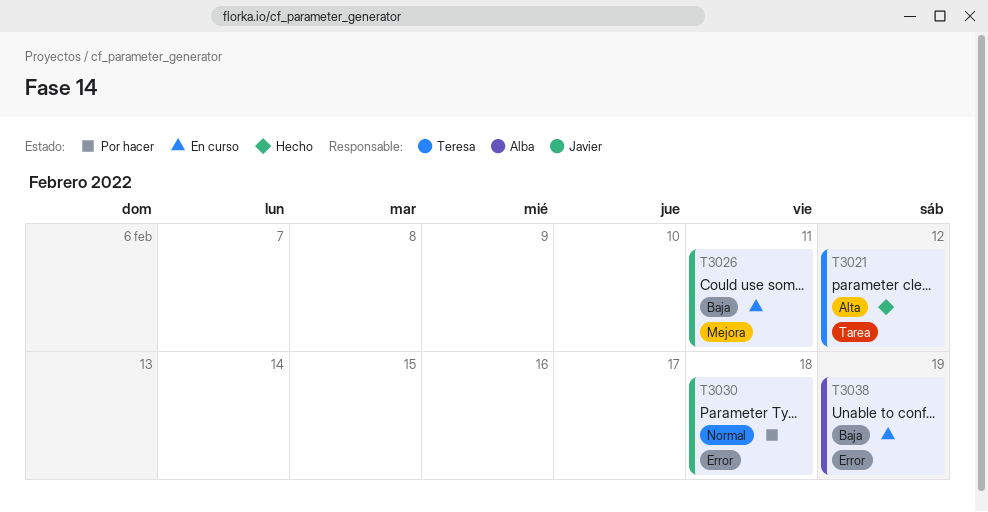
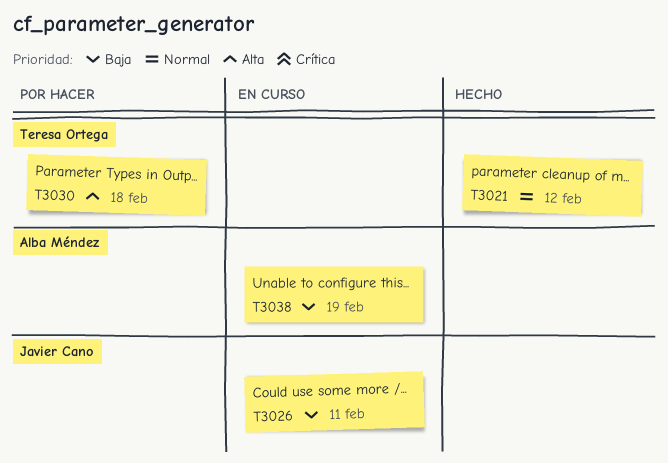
T3021, priority: Alta -> Normal
T3030, owner: Javier Cano -> Teresa Ortega
T3030, priority: Normal -> Alta

